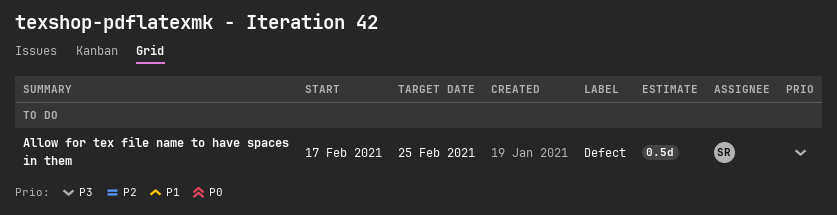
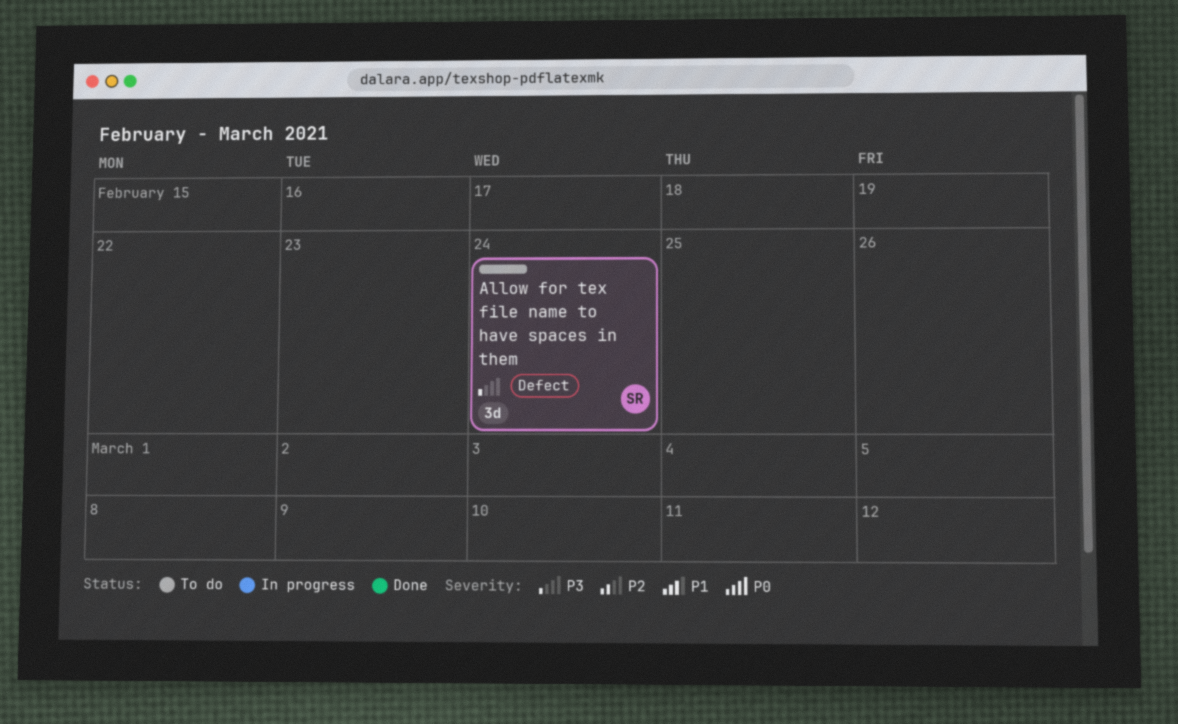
Allow for tex file name to have spaces in them, estimate: 0.5d -> 3d
Allow for tex file name to have spaces in them, due: Feb 25 -> Feb 24

